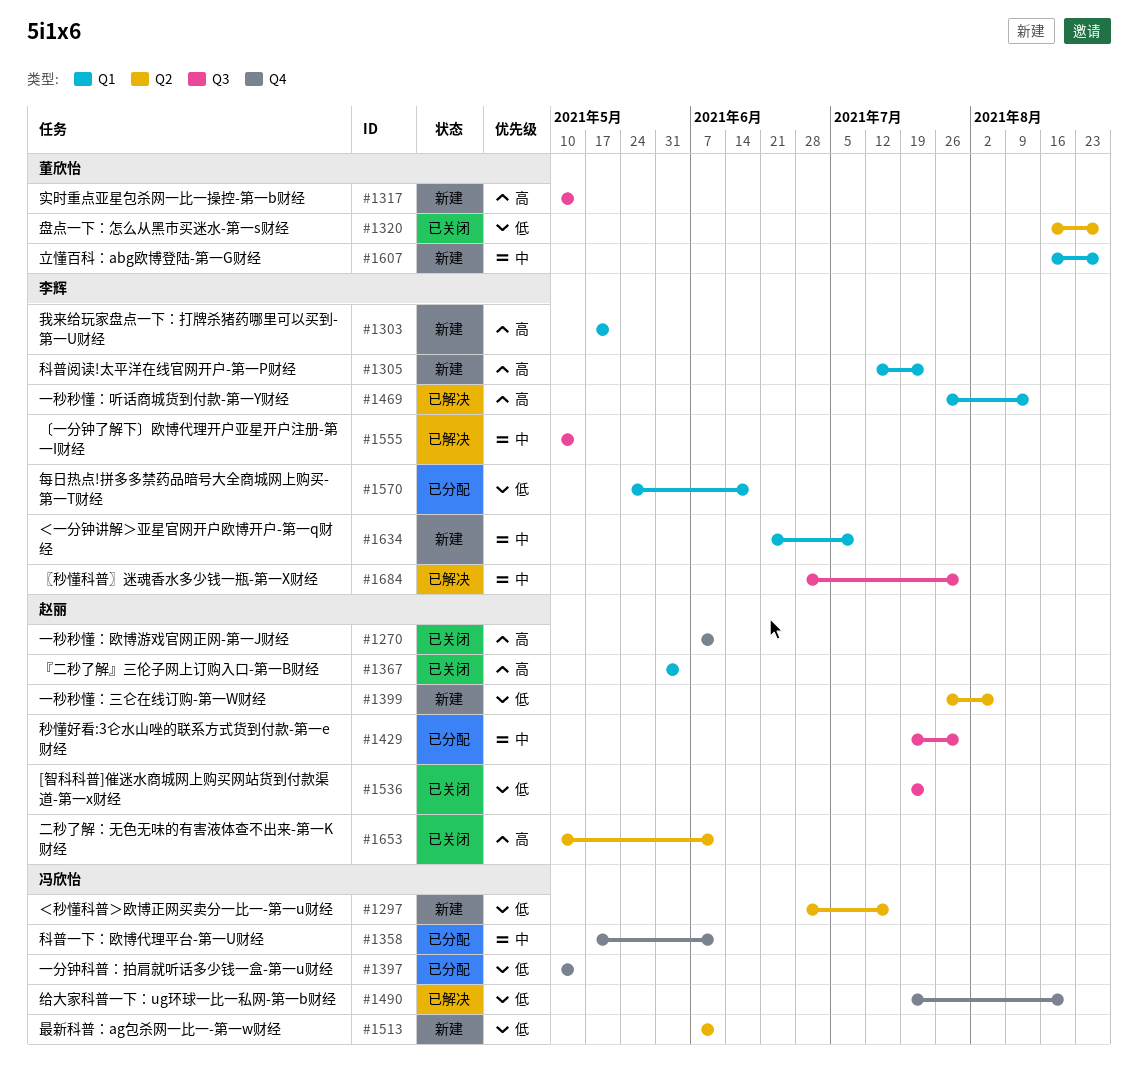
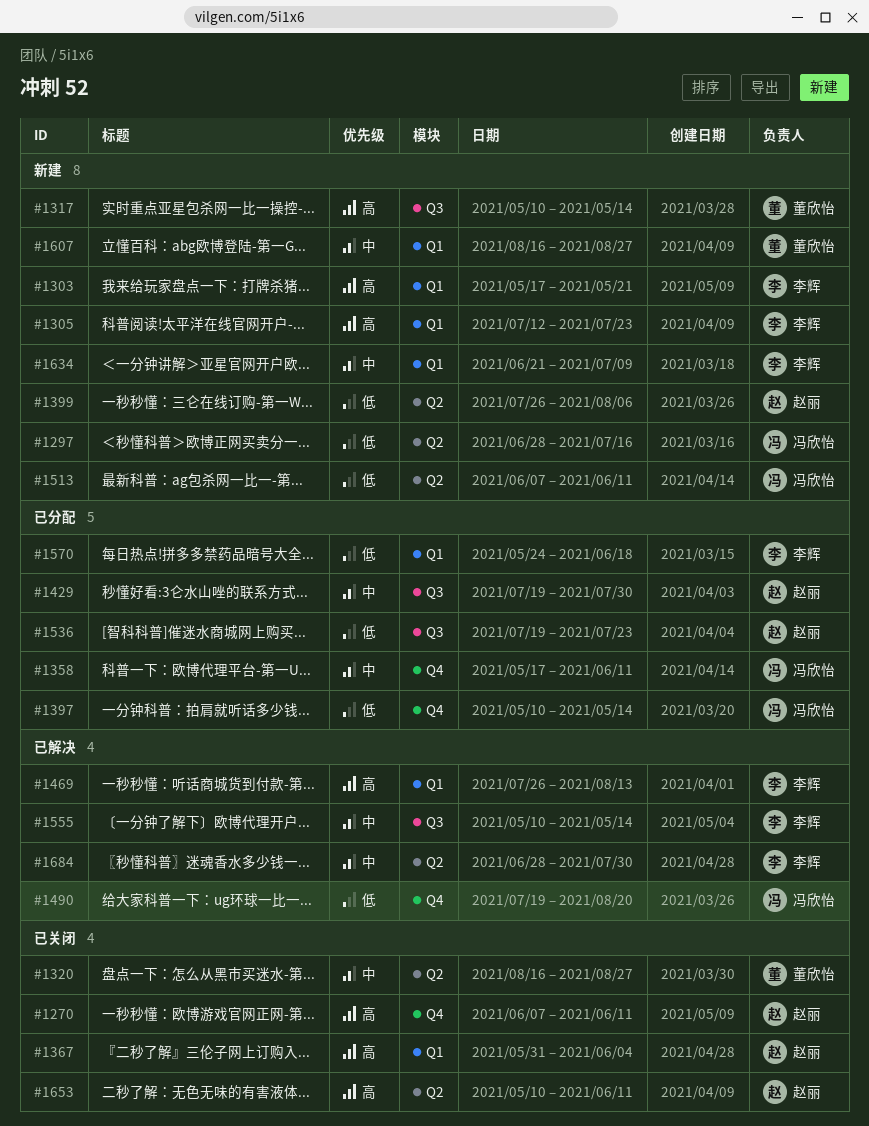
#1320, priority: 低 -> 中
#1536, status: 已关闭 -> 已分配
#1684, label: Q3 -> Q2

